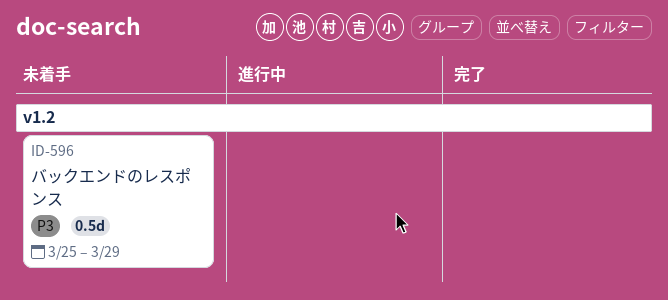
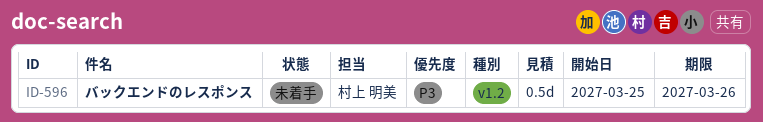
ID-596, due: Mar 29 -> Mar 26

